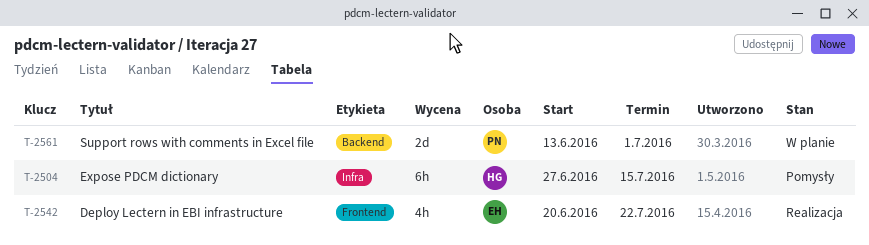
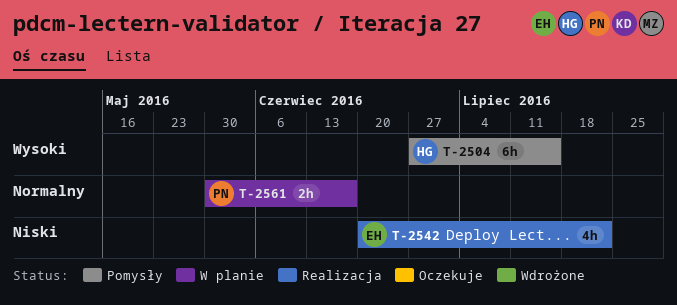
T-2561, estimate: 2d -> 2h
T-2561, start: Jun 13 -> May 30
T-2561, due: Jul 1 -> Jun 17

